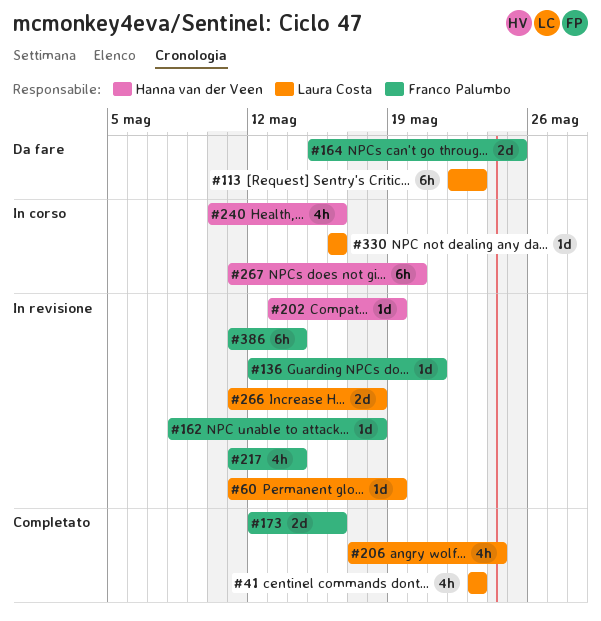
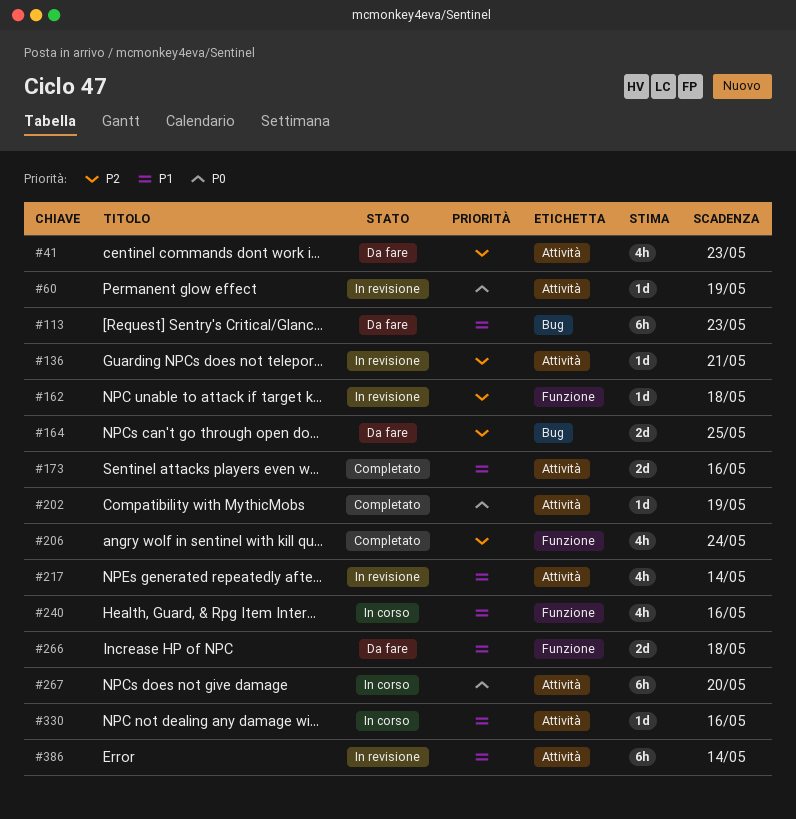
#41, status: Completato -> Da fare
#202, status: In revisione -> Completato
#266, status: In revisione -> Da fare

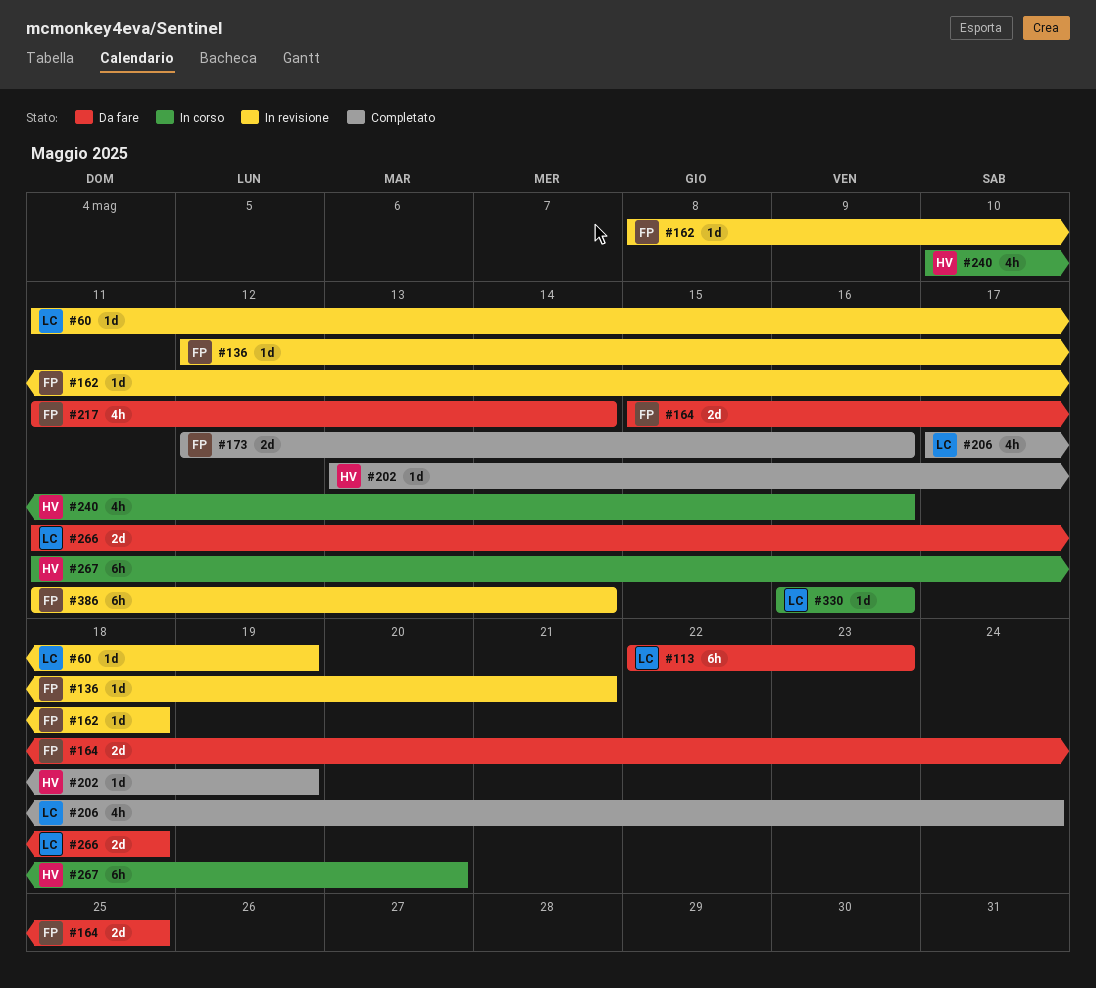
#41: present -> none
#217, status: In revisione -> Da fare

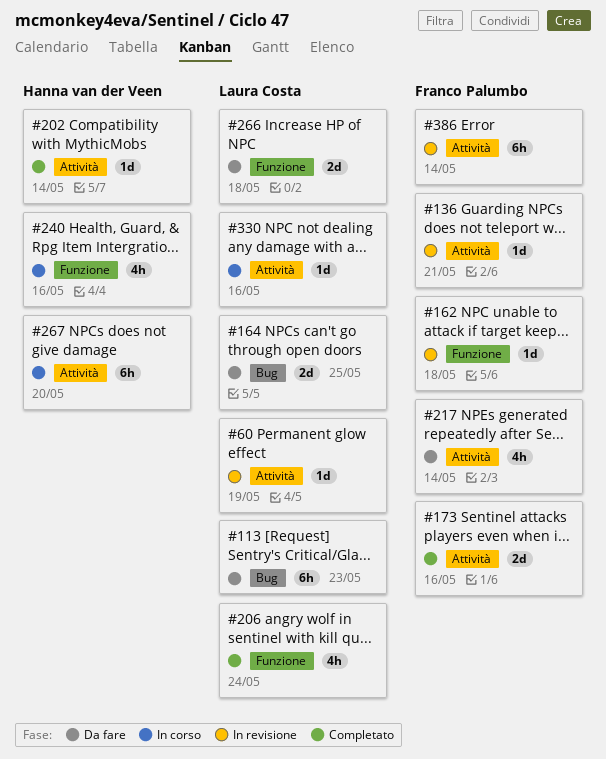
#164, owner: Franco Palumbo -> Laura Costa
#202, due: May 19 -> May 14

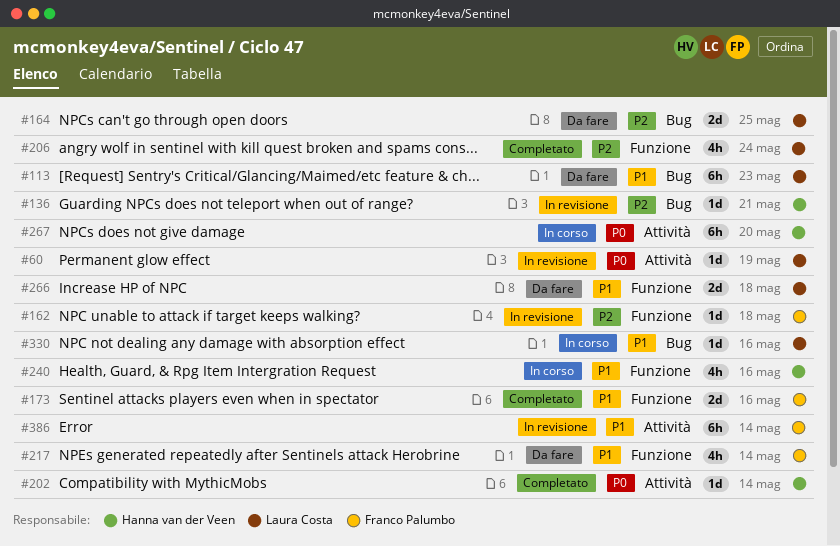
#136, owner: Franco Palumbo -> Hanna van der Veen
#136, label: Attività -> Bug
#173, label: Attività -> Funzione
#217, label: Attività -> Funzione
#330, label: Attività -> Bug

